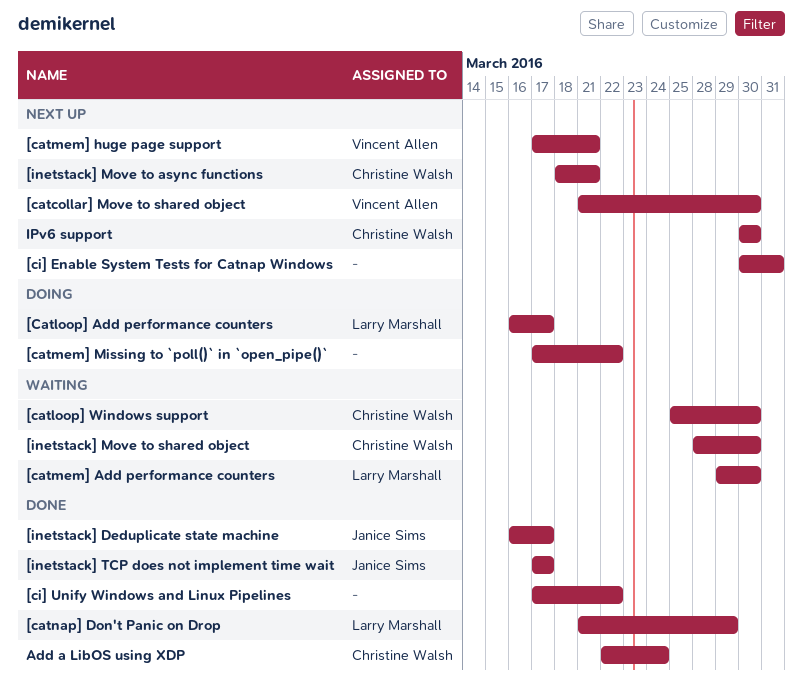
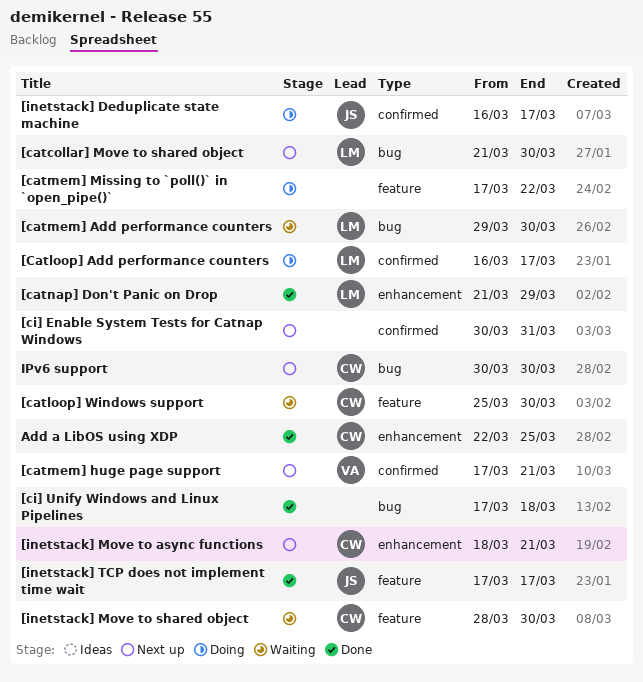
[catcollar] Move to shared object, owner: Vincent Allen -> Larry Marshall
[ci] Unify Windows and Linux Pipelines, due: Mar 22 -> Mar 18
[inetstack] Deduplicate state machine, status: Done -> Doing
Add a LibOS using XDP, due: Mar 24 -> Mar 25

